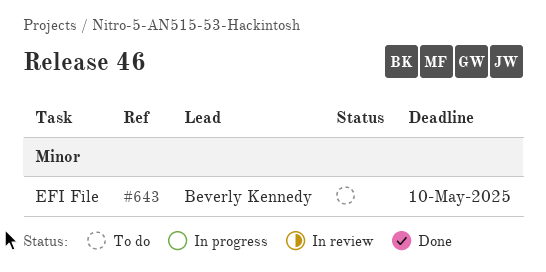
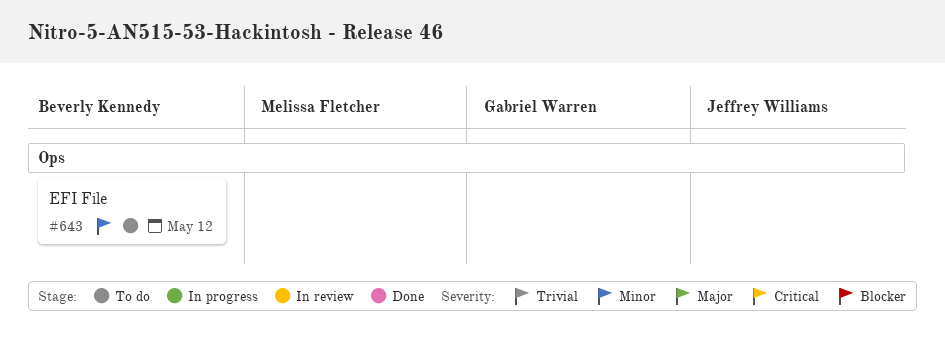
#643, due: May 10 -> May 12

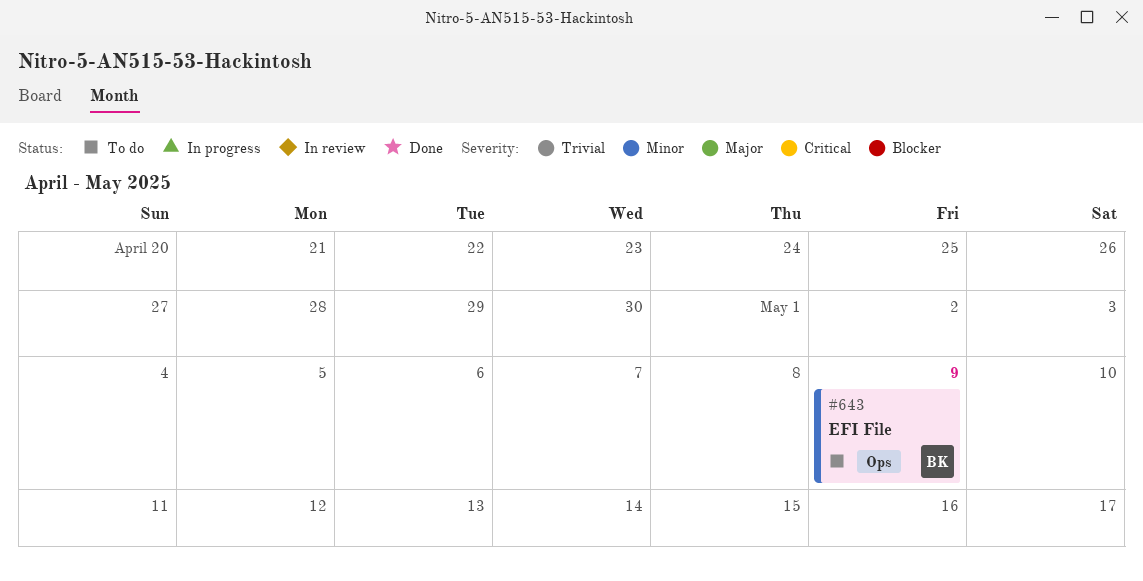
#643, due: May 12 -> May 9

